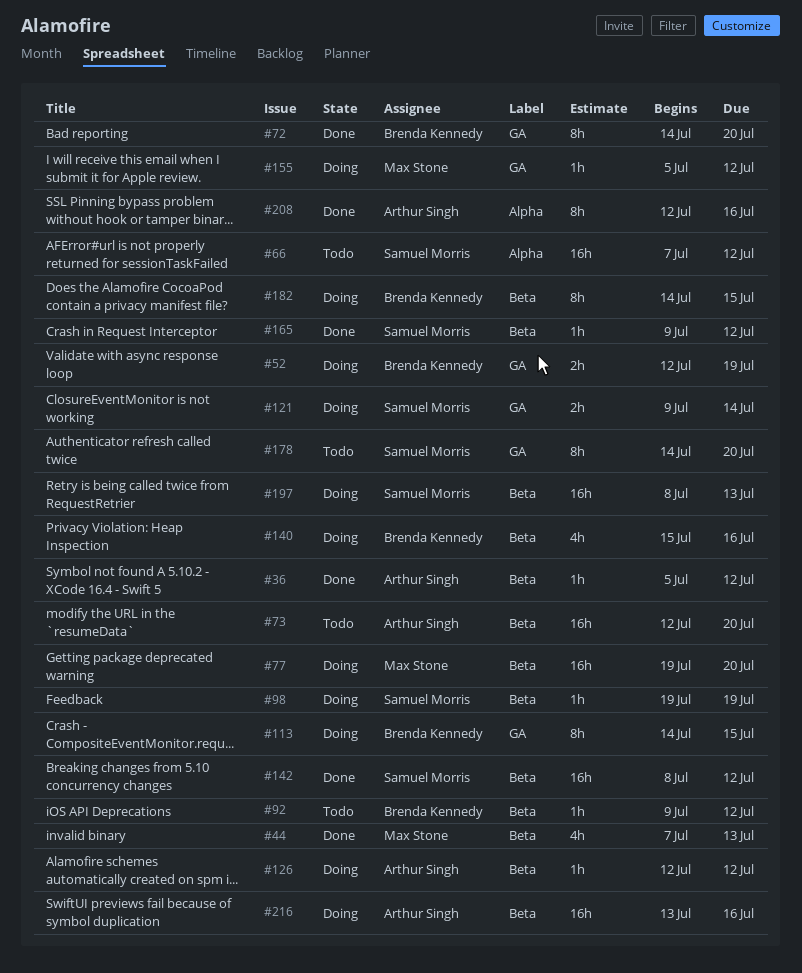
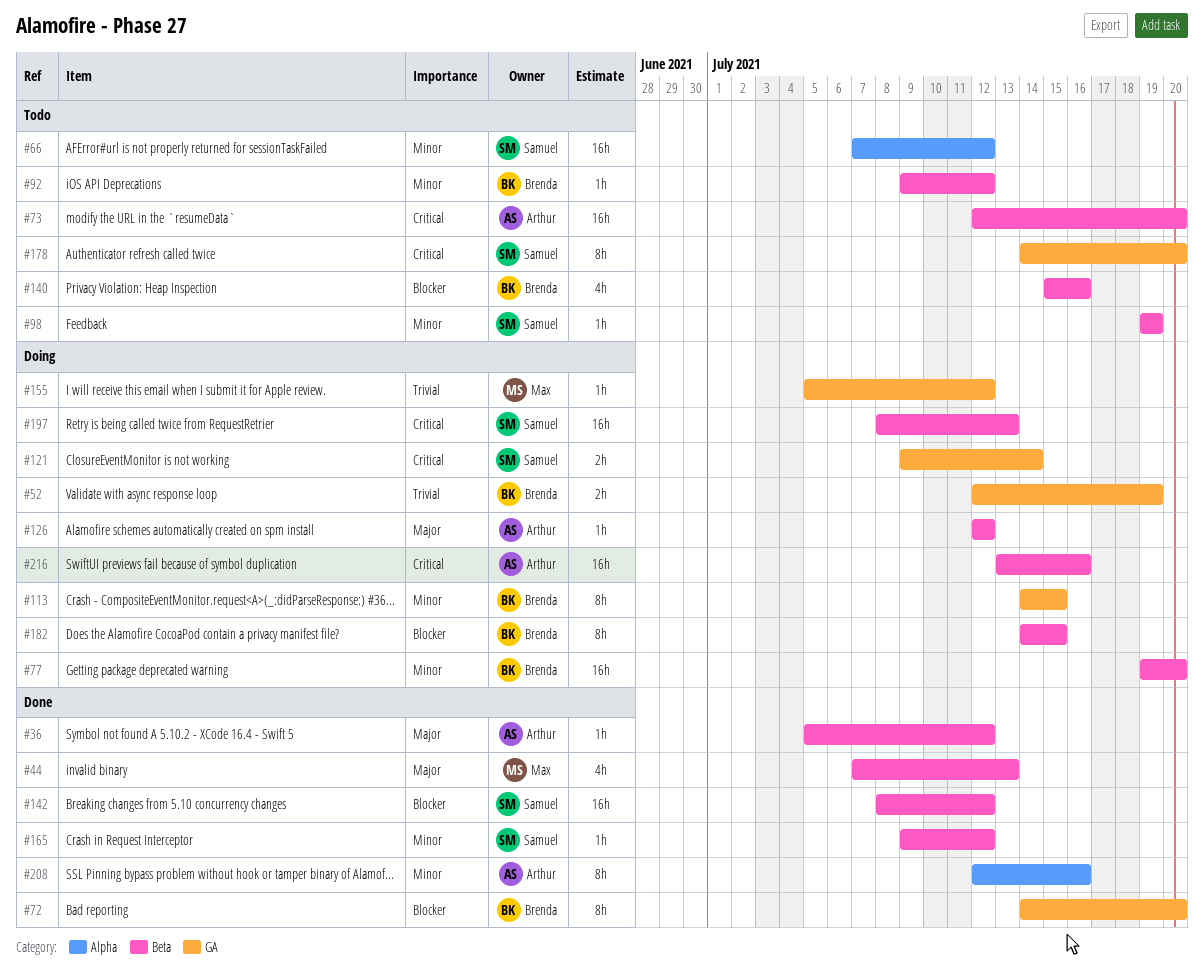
#77, owner: Max Stone -> Brenda Kennedy
#98, status: Doing -> Todo
#140, status: Doing -> Todo

